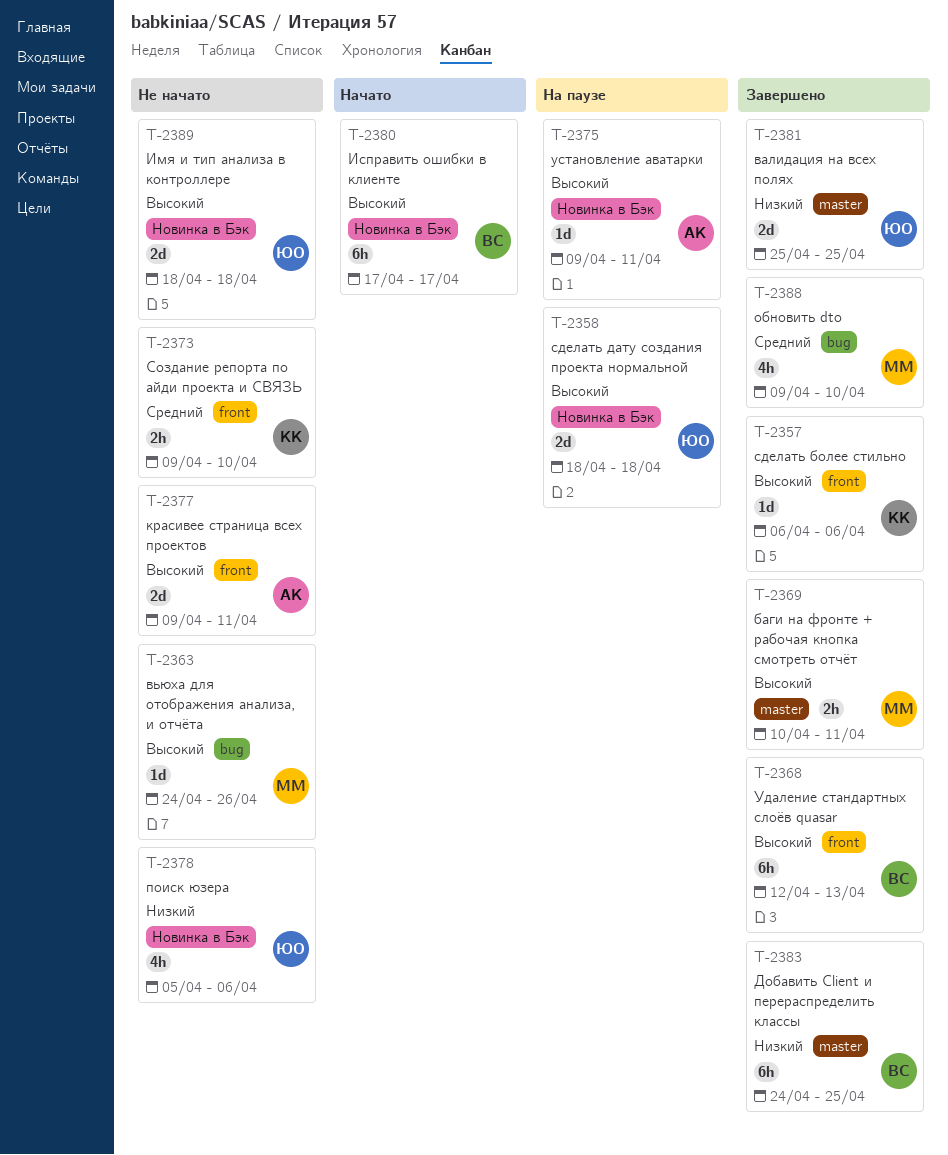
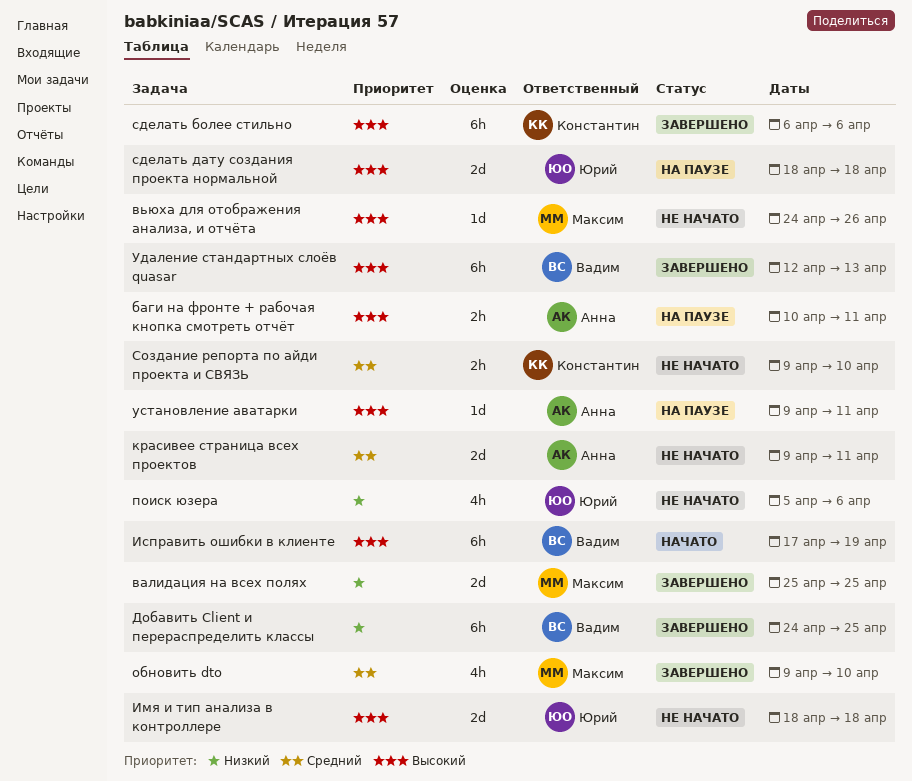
баги на фронте + рабочая кнопка смотреть отчёт, status: Завершено -> На паузе
баги на фронте + рабочая кнопка смотреть отчёт, owner: Максим -> Анна
валидация на всех полях, owner: Юрий -> Максим
Исправить ошибки в клиенте, due: Apr 17 -> Apr 19
красивее страница всех проектов, priority: Высокий -> Средний
сделать более стильно, estimate: 1d -> 6h

